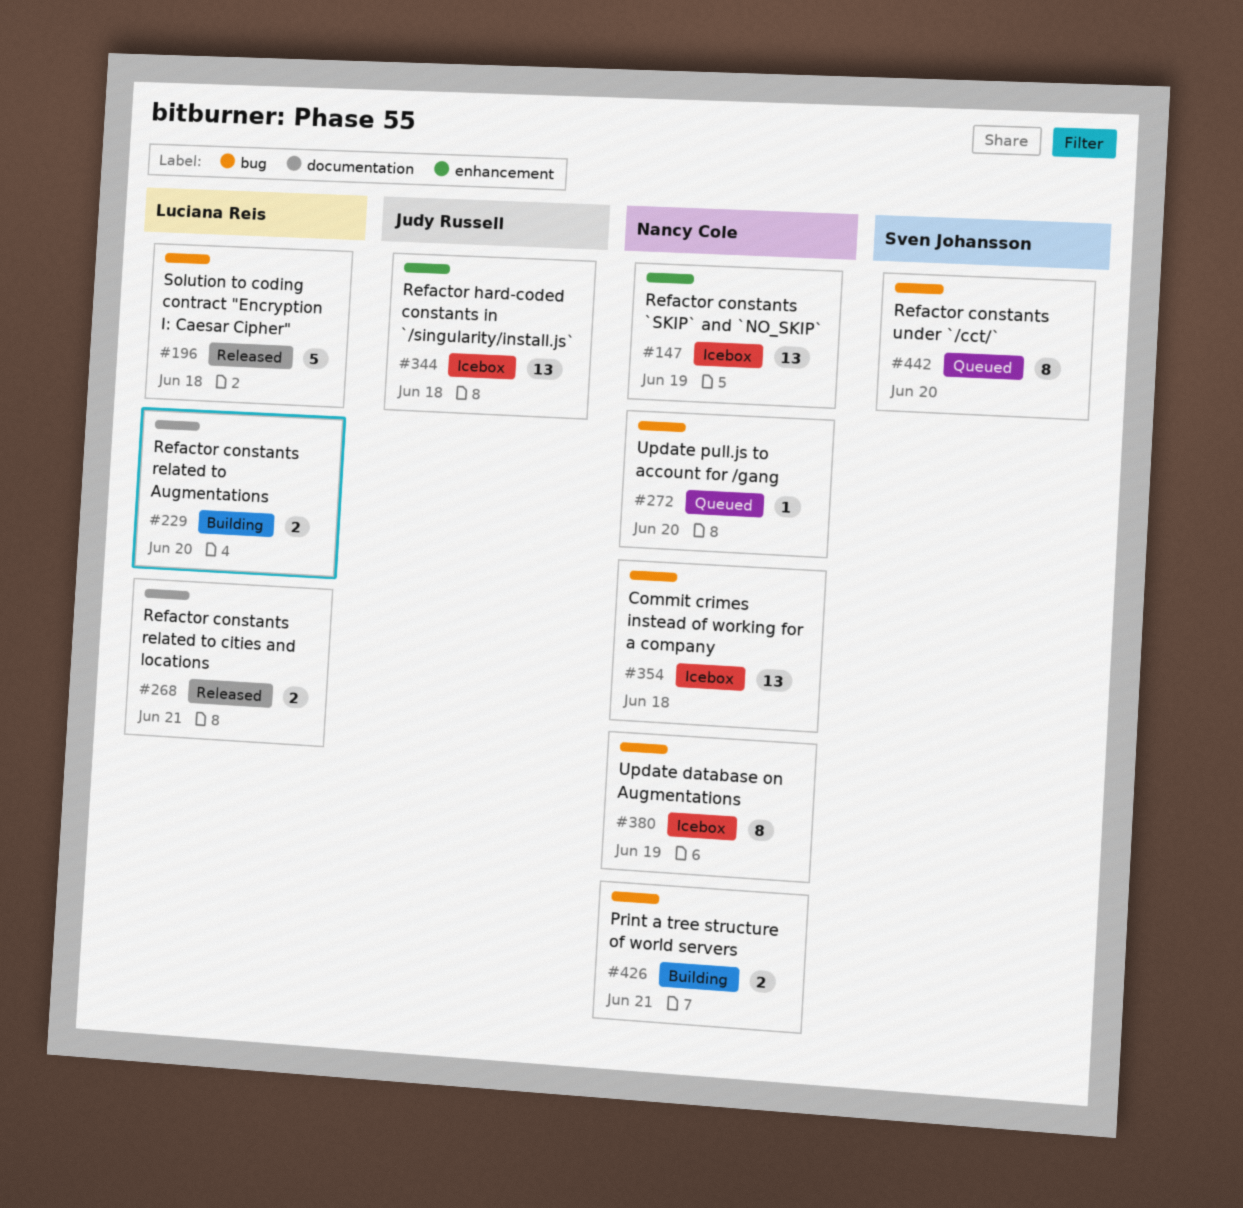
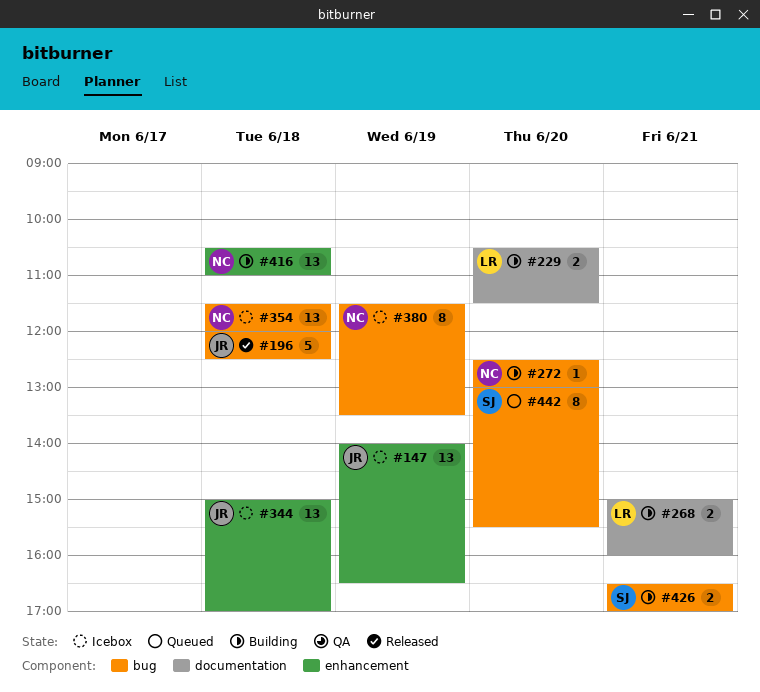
#147, owner: Nancy Cole -> Judy Russell
#196, owner: Luciana Reis -> Judy Russell
#268, status: Released -> Building
#272, status: Queued -> Building
#416: none -> present
#426, owner: Nancy Cole -> Sven Johansson

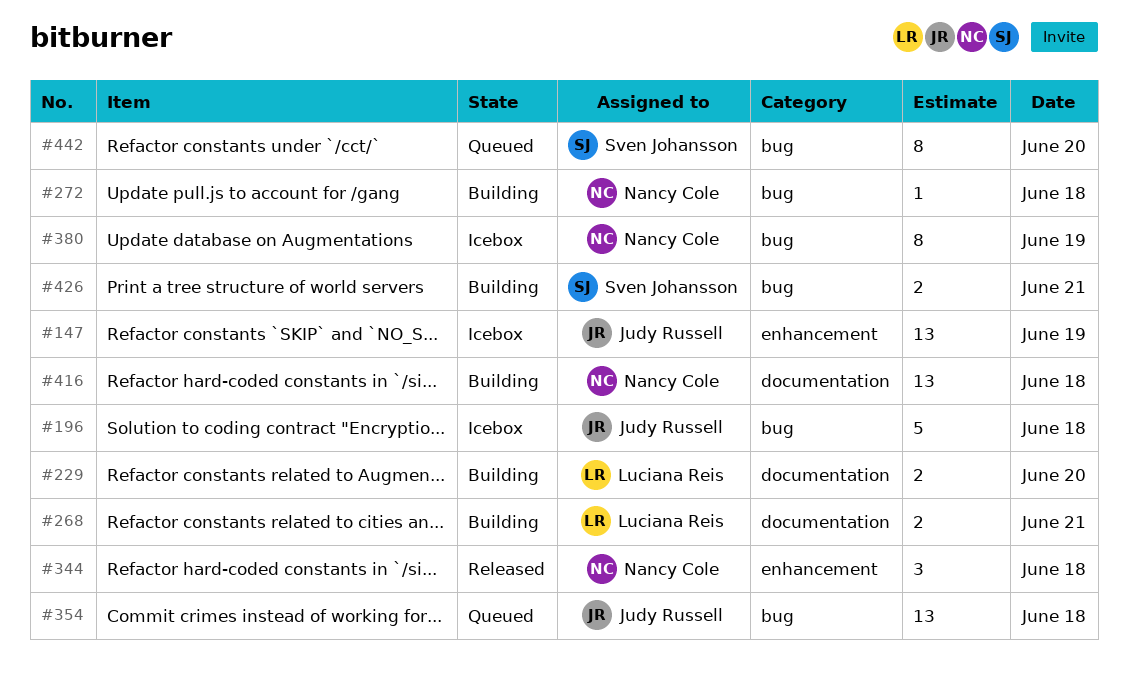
#196, status: Released -> Icebox
#272, day: Jun 20 -> Jun 18
#344, status: Icebox -> Released
#344, owner: Judy Russell -> Nancy Cole
#344, estimate: 13 -> 3
#354, status: Icebox -> Queued
#354, owner: Nancy Cole -> Judy Russell
#416, label: enhancement -> documentation

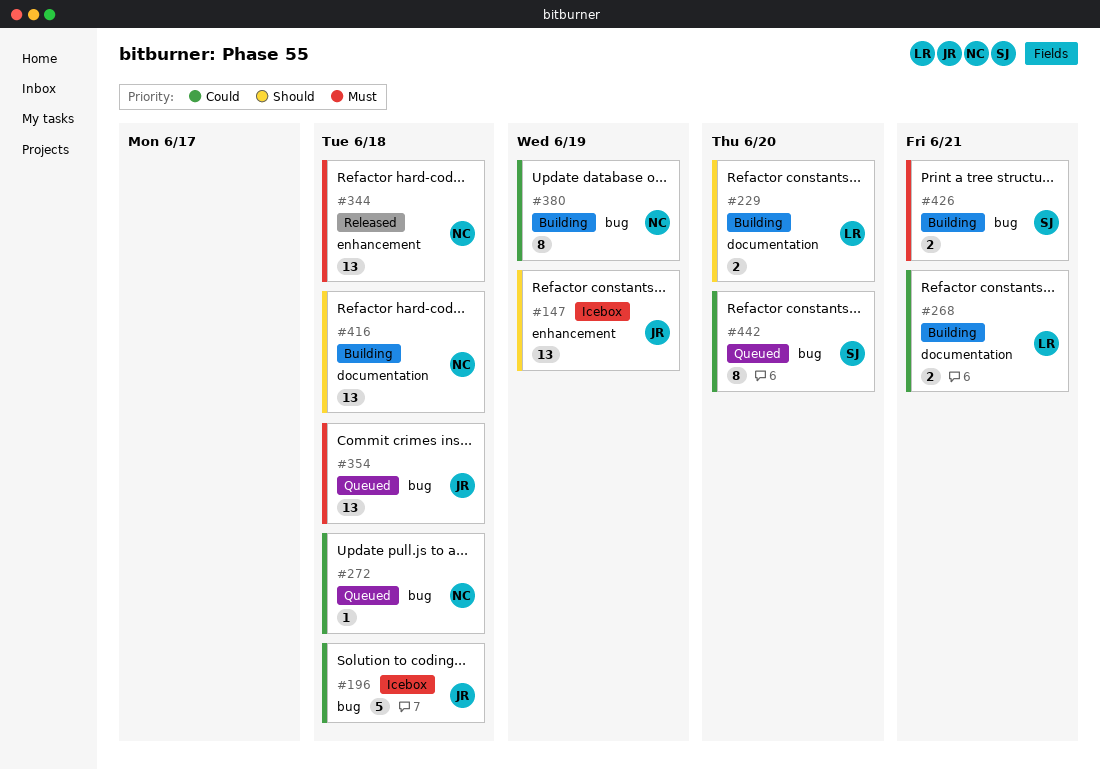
#272, status: Building -> Queued
#344, estimate: 3 -> 13
#380, status: Icebox -> Building

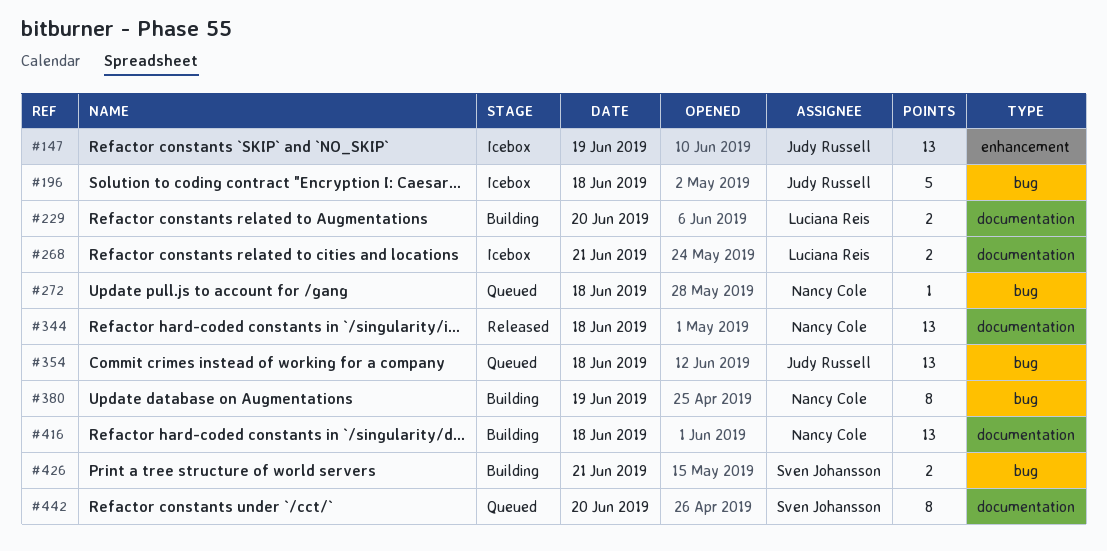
#268, status: Building -> Icebox
#344, label: enhancement -> documentation
#442, label: bug -> documentation

